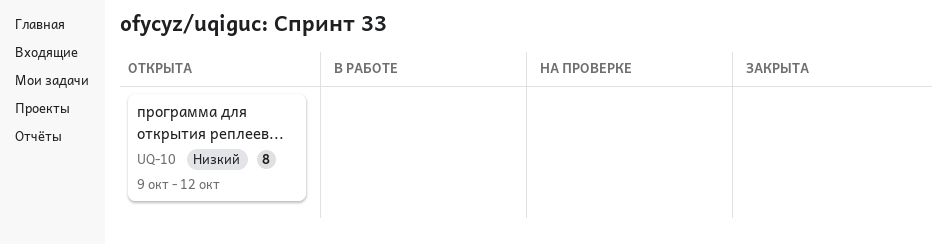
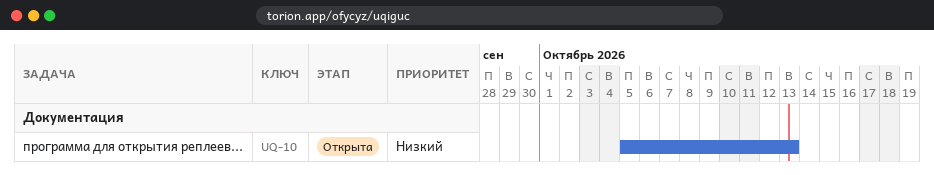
UQ-10, start: Oct 9 -> Oct 5
UQ-10, due: Oct 12 -> Oct 13

